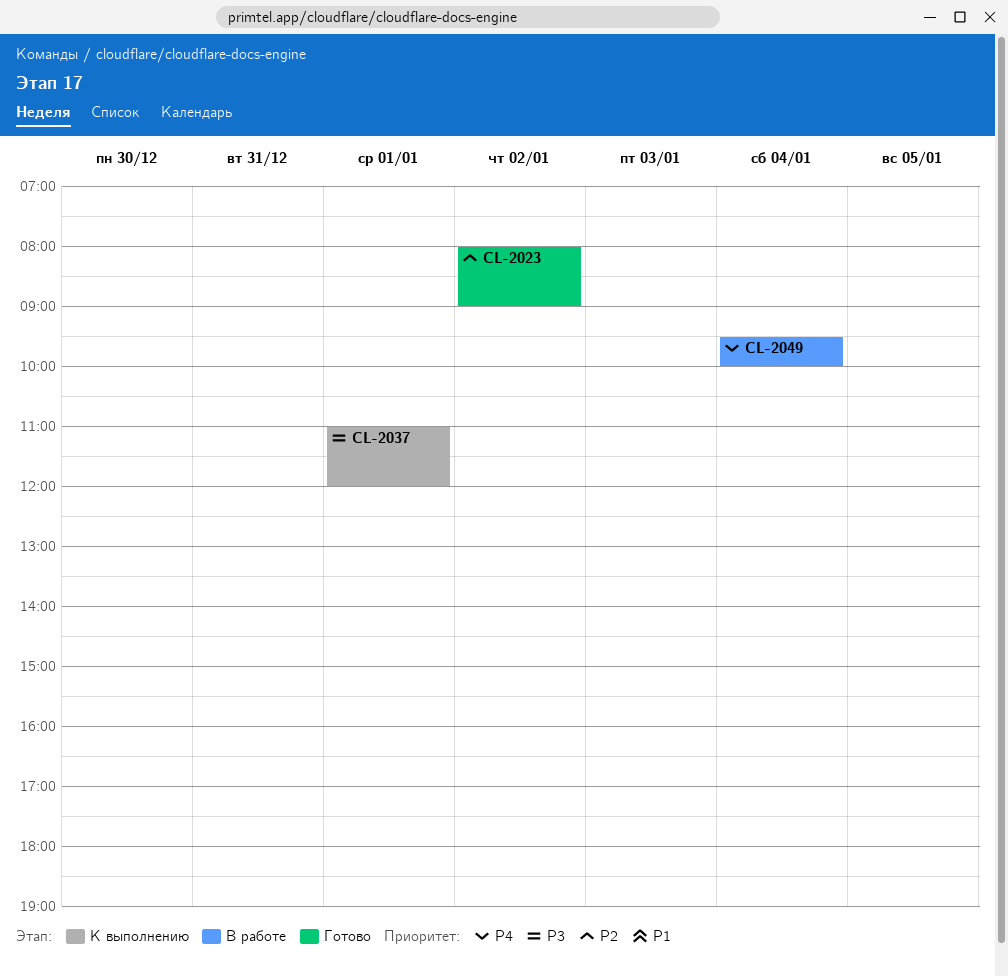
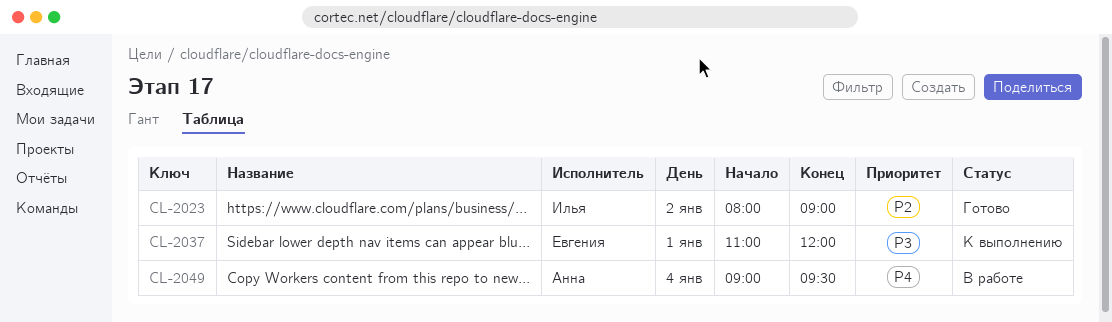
CL-2049, begins: 09:30 -> 09:00
CL-2049, ends: 10:00 -> 09:30

